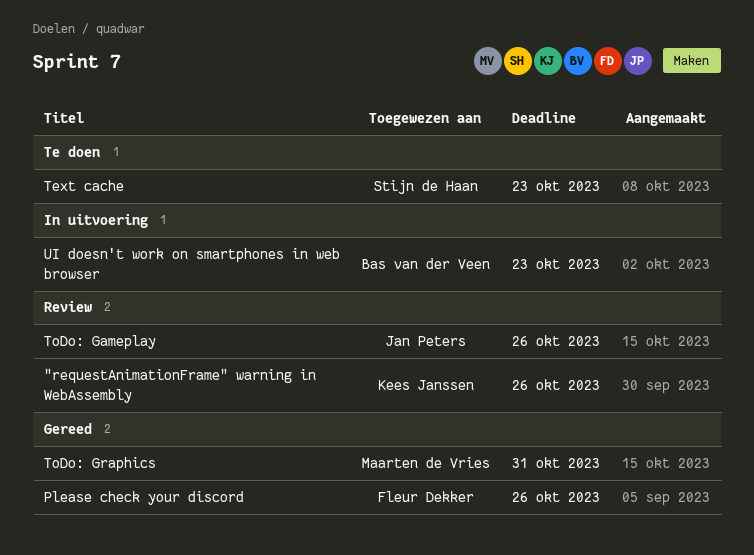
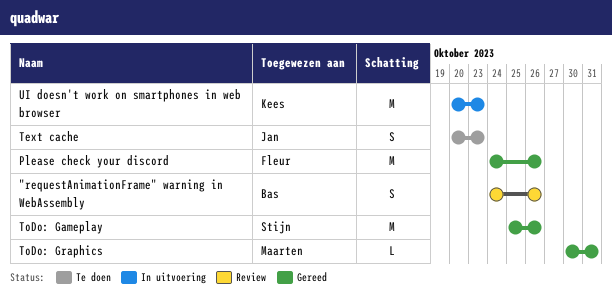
"requestAnimationFrame" warning in WebAssembly, owner: Kees Janssen -> Bas van der Veen
Text cache, owner: Stijn de Haan -> Jan Peters
ToDo: Gameplay, status: Review -> Gereed
ToDo: Gameplay, owner: Jan Peters -> Stijn de Haan
UI doesn't work on smartphones in web browser, owner: Bas van der Veen -> Kees Janssen

